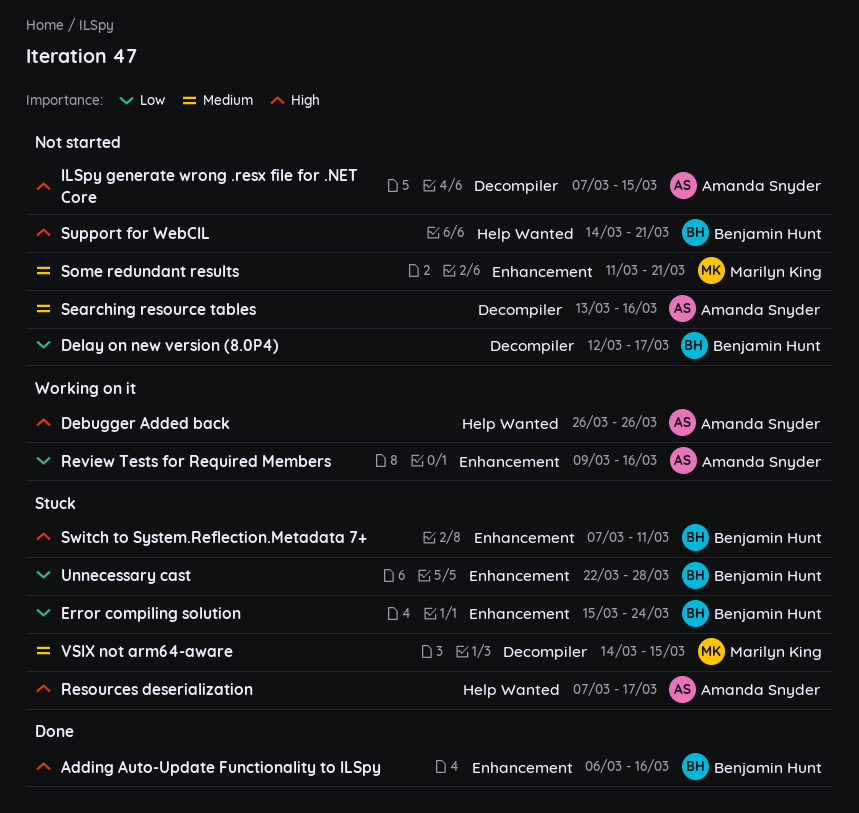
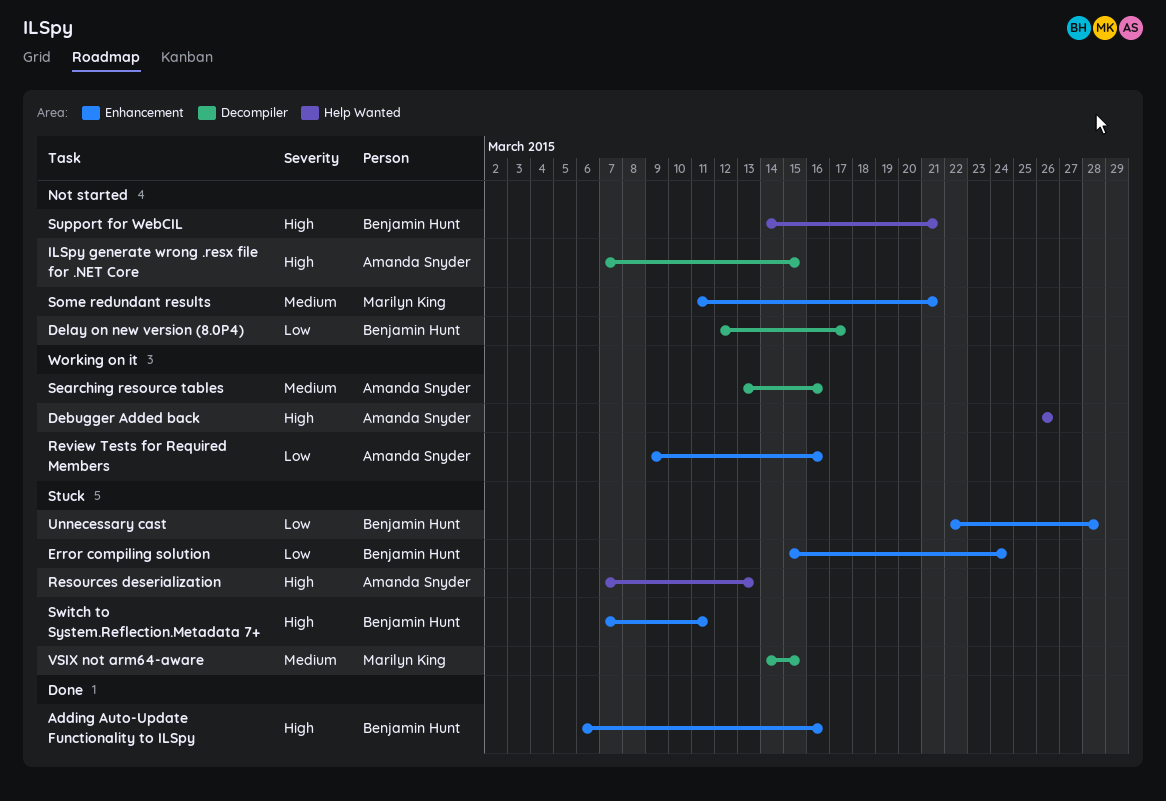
Resources deserialization, due: Mar 17 -> Mar 13
Searching resource tables, status: Not started -> Working on it

